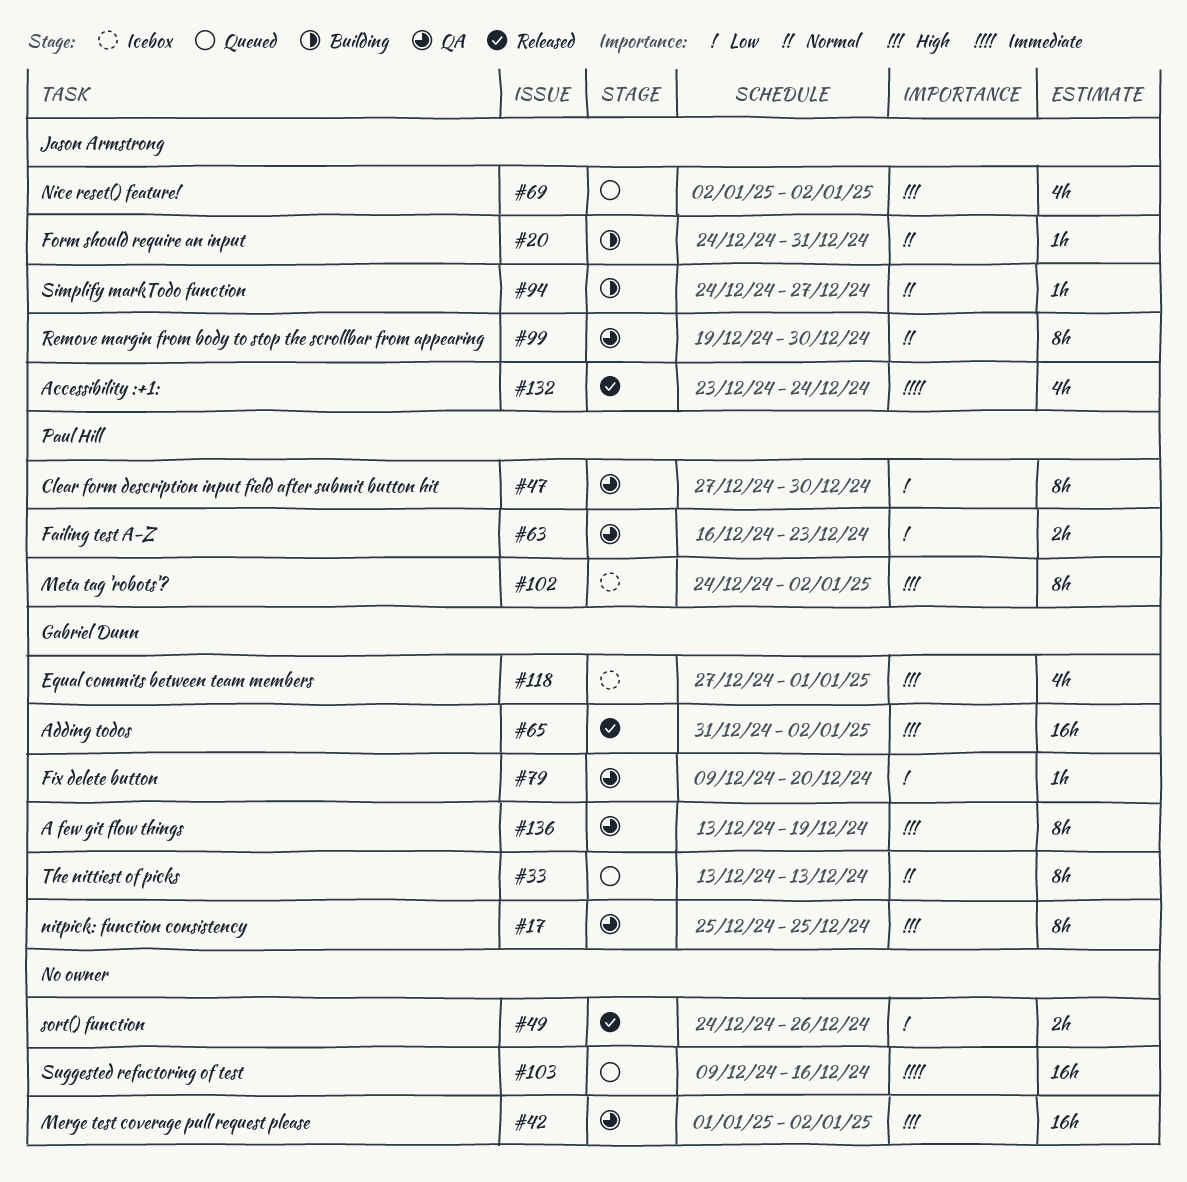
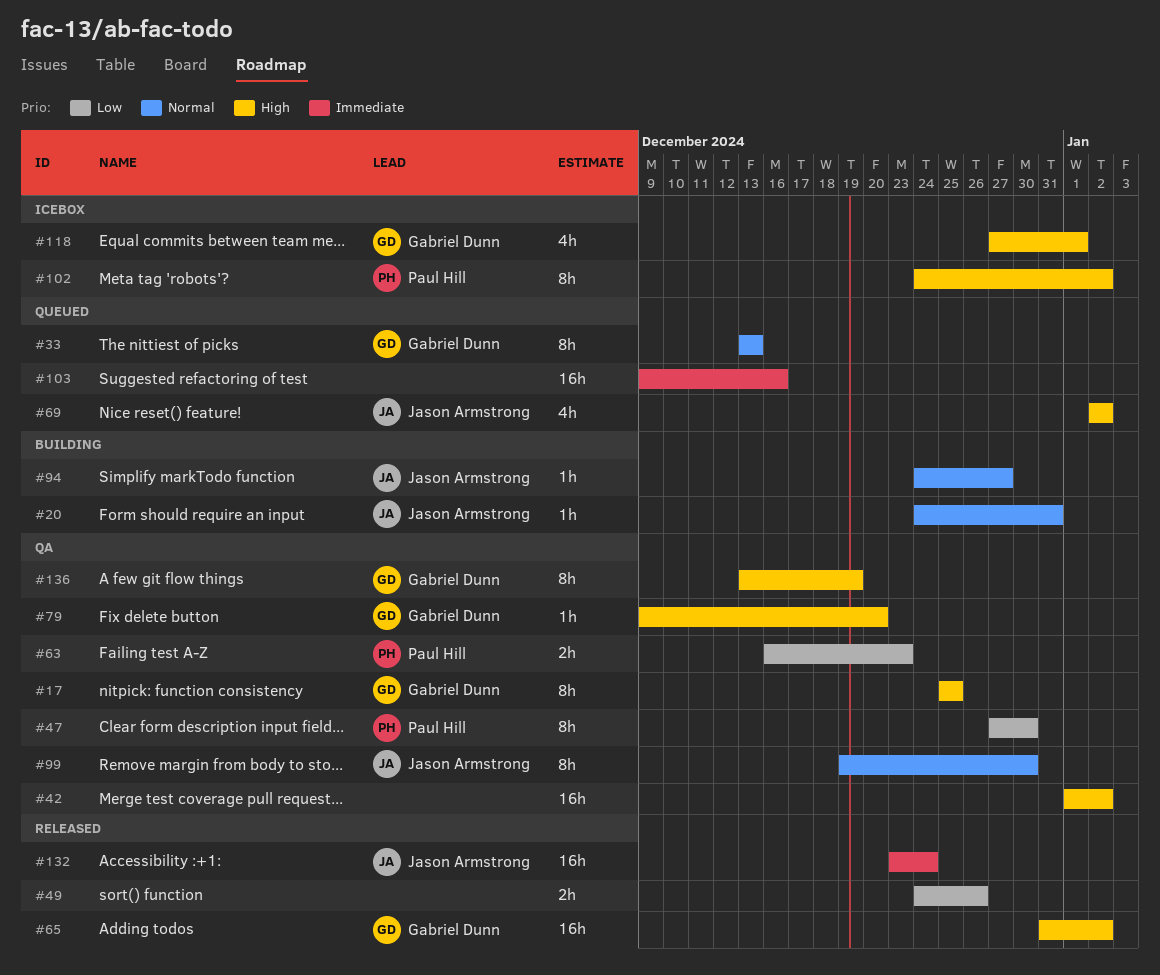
#79, priority: Low -> High
#132, estimate: 4h -> 16h

